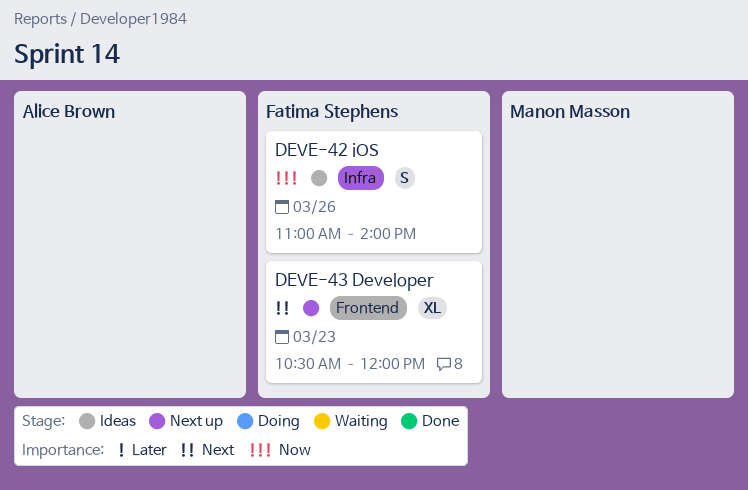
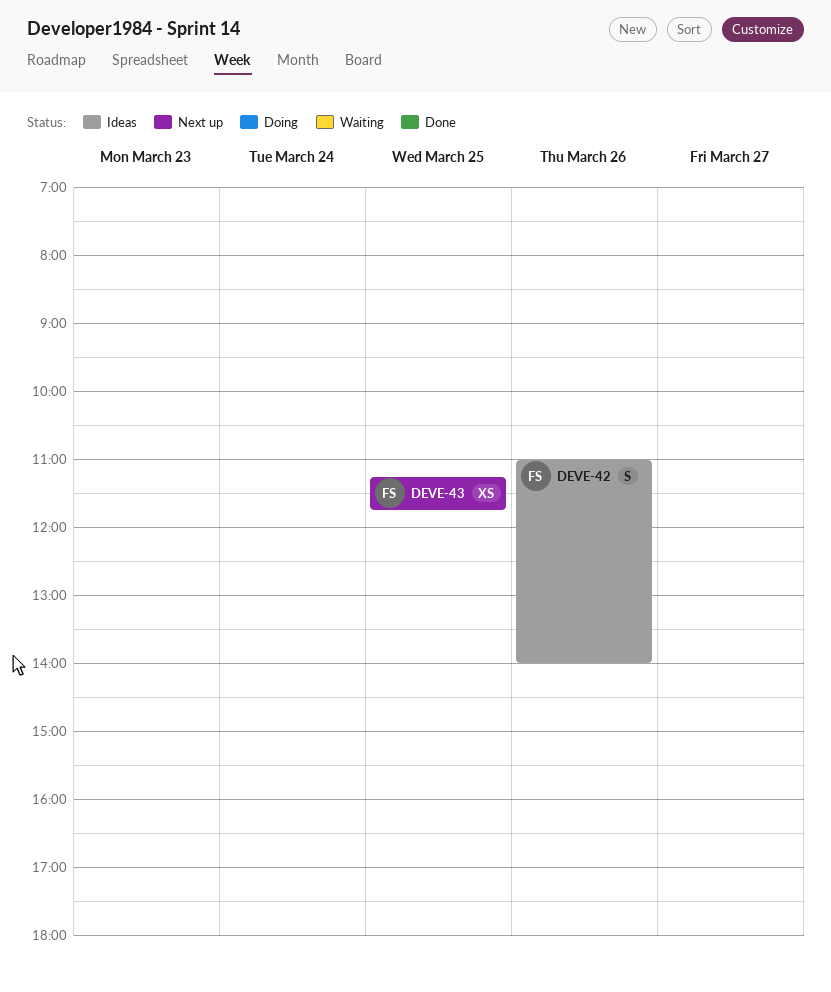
DEVE-43, estimate: XL -> XS
DEVE-43, day: Mar 23 -> Mar 25
DEVE-43, begins: 10:30 -> 11:15
DEVE-43, ends: 12:00 -> 11:45

